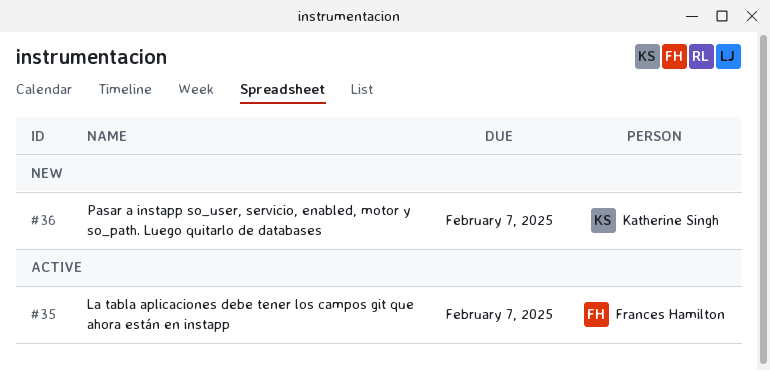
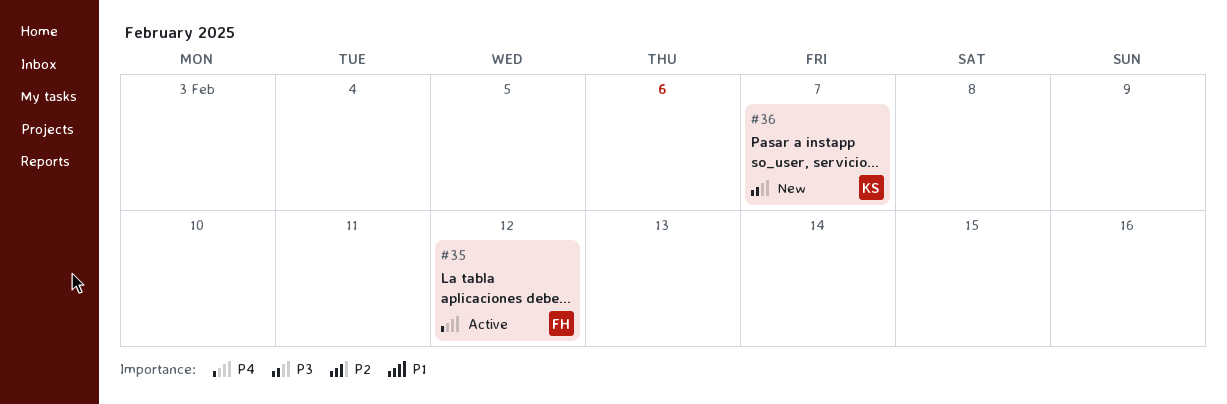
#35, due: Feb 7 -> Feb 12

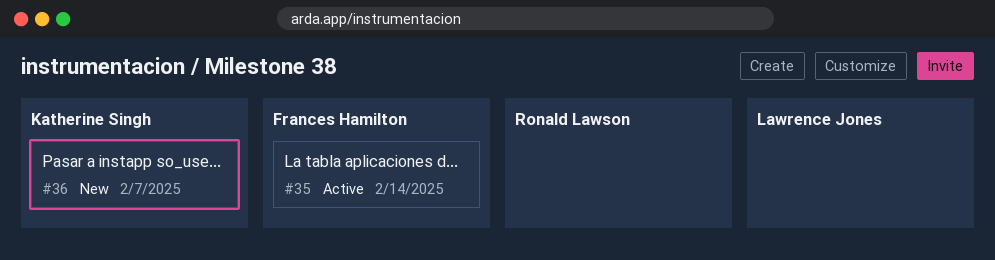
#35, due: Feb 12 -> Feb 14

